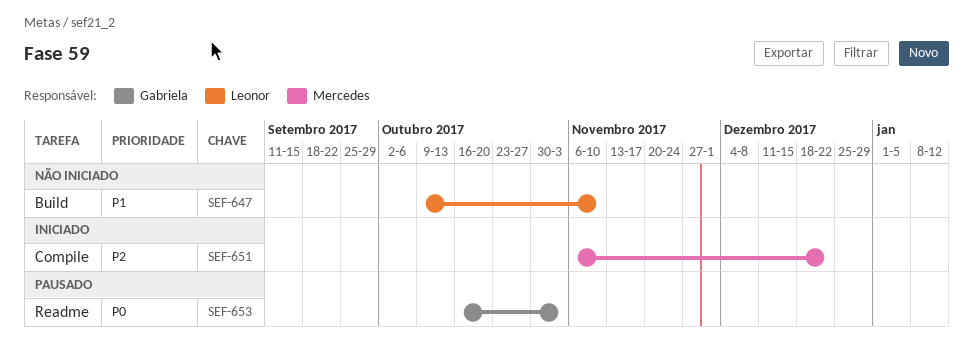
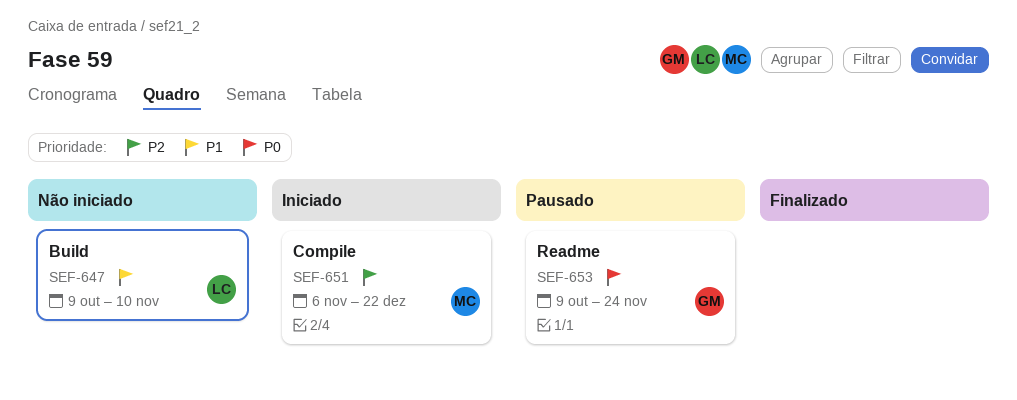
SEF-653, start: Oct 16 -> Oct 9
SEF-653, due: Nov 3 -> Nov 24

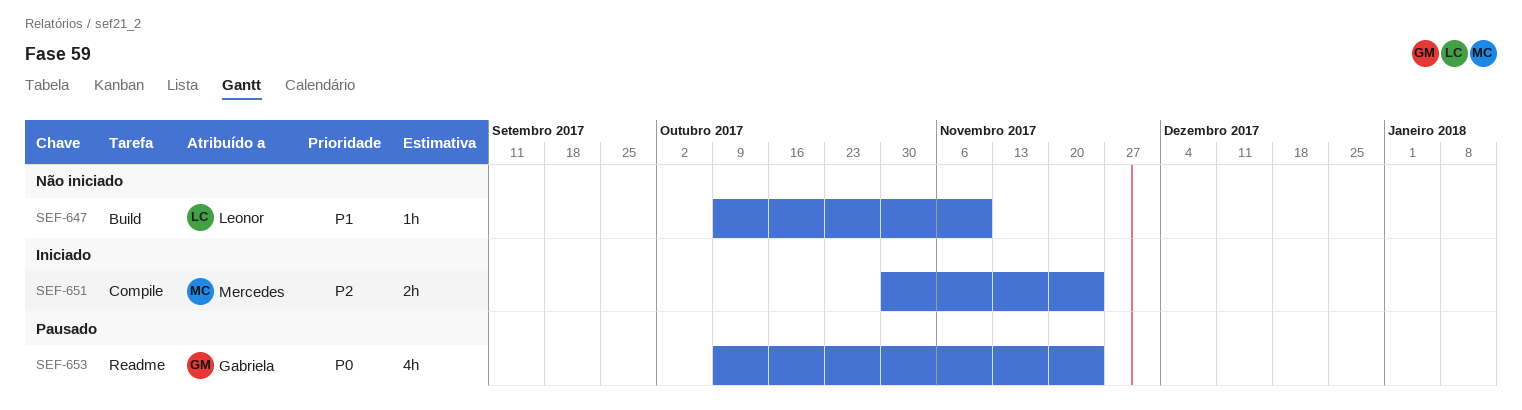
SEF-651, start: Nov 6 -> Oct 30
SEF-651, due: Dec 22 -> Nov 24

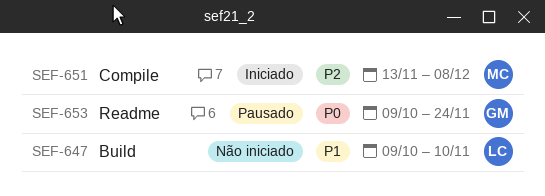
SEF-651, start: Oct 30 -> Nov 13
SEF-651, due: Nov 24 -> Dec 8

